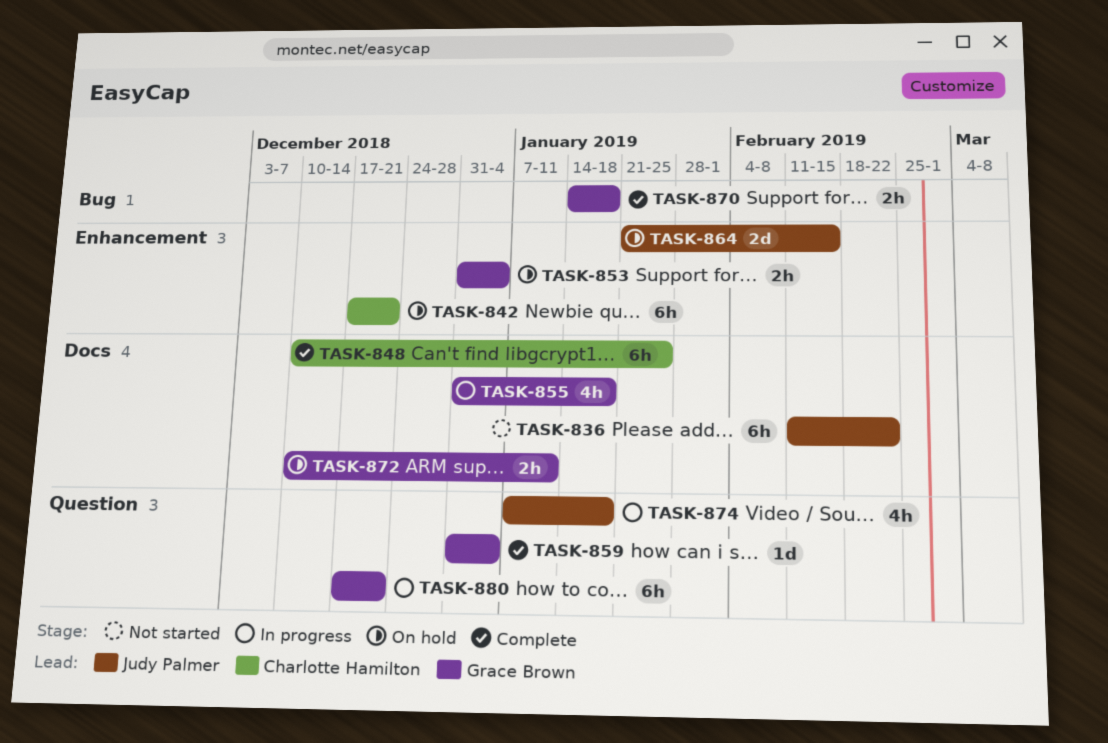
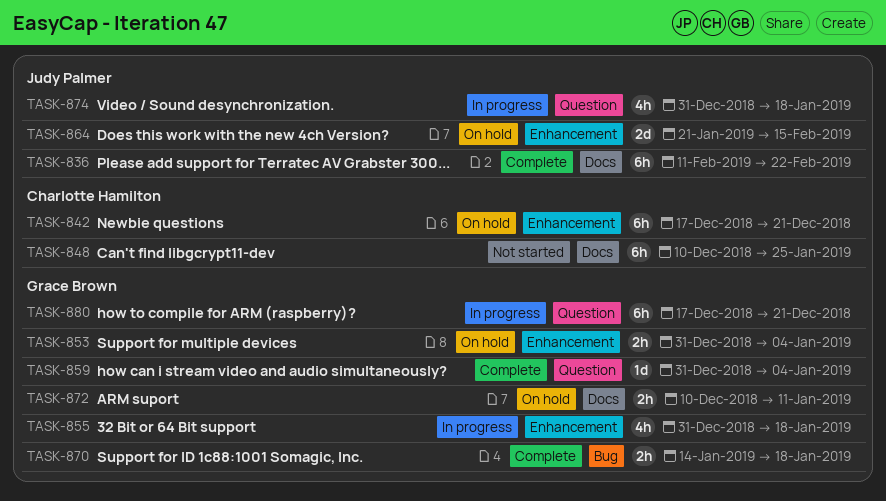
TASK-836, status: Not started -> Complete
TASK-848, status: Complete -> Not started
TASK-855, label: Docs -> Enhancement
TASK-874, start: Jan 7 -> Dec 31

